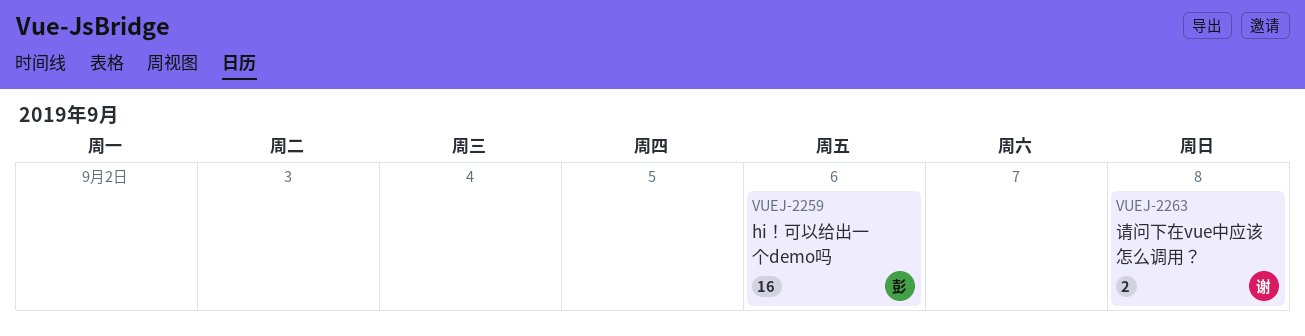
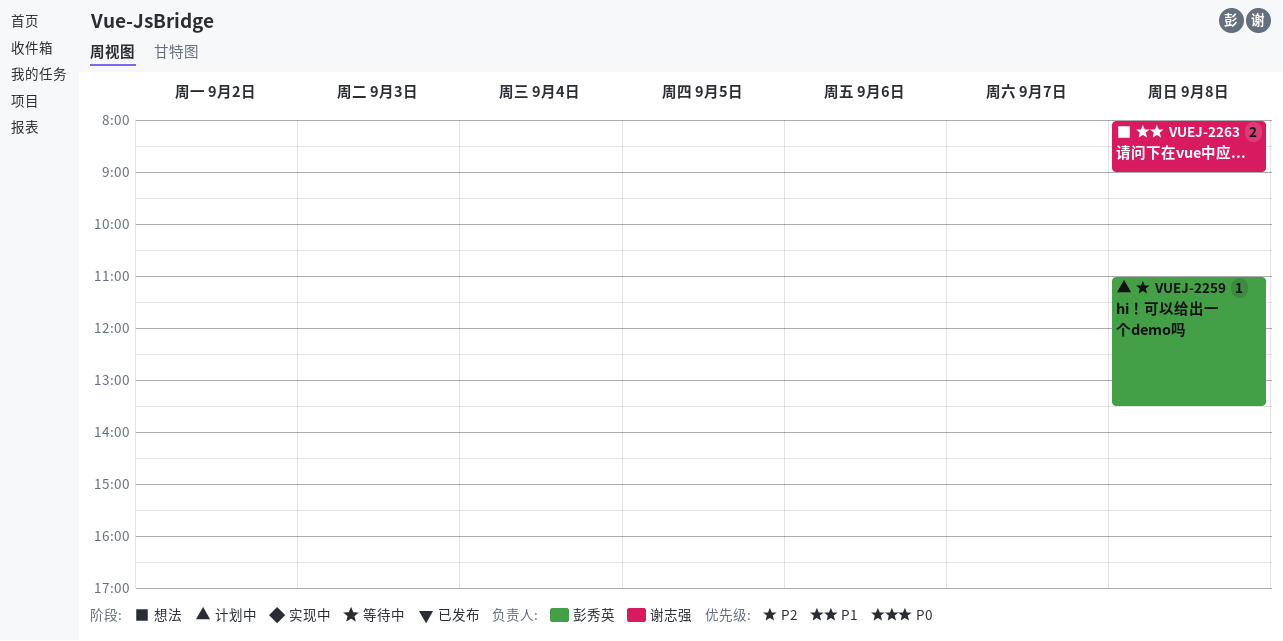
VUEJ-2259, estimate: 16 -> 1
VUEJ-2259, day: Sep 6 -> Sep 8

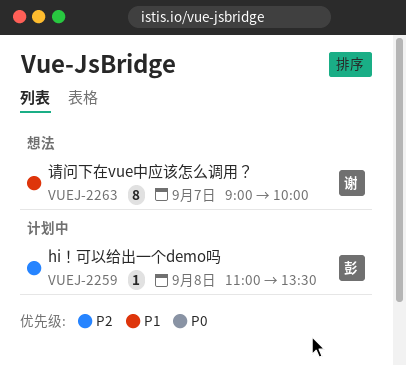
VUEJ-2263, estimate: 2 -> 8
VUEJ-2263, day: Sep 8 -> Sep 7
VUEJ-2263, begins: 08:00 -> 09:00
VUEJ-2263, ends: 09:00 -> 10:00

